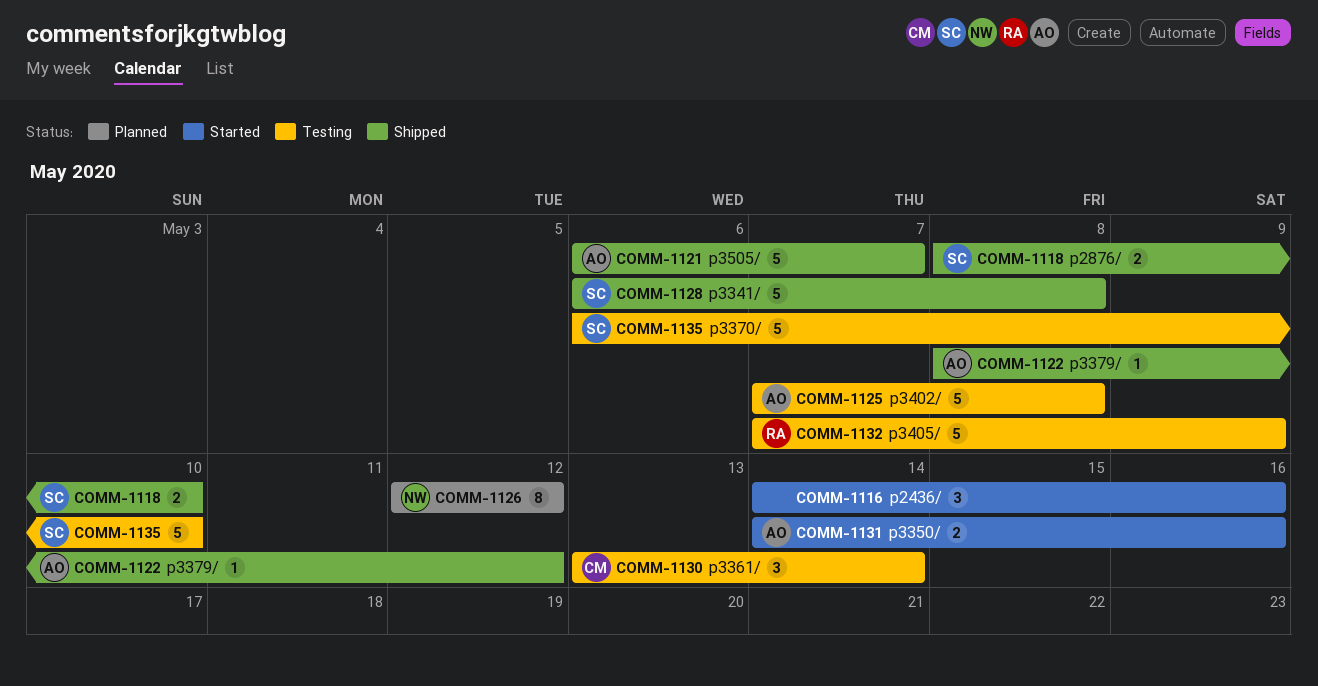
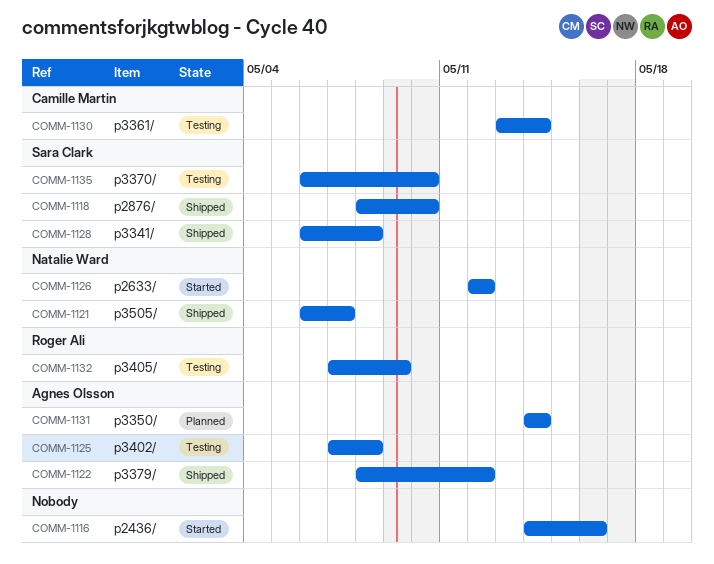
COMM-1121, owner: Agnes Olsson -> Natalie Ward
COMM-1126, status: Planned -> Started
COMM-1131, status: Started -> Planned
COMM-1131, due: May 16 -> May 14

